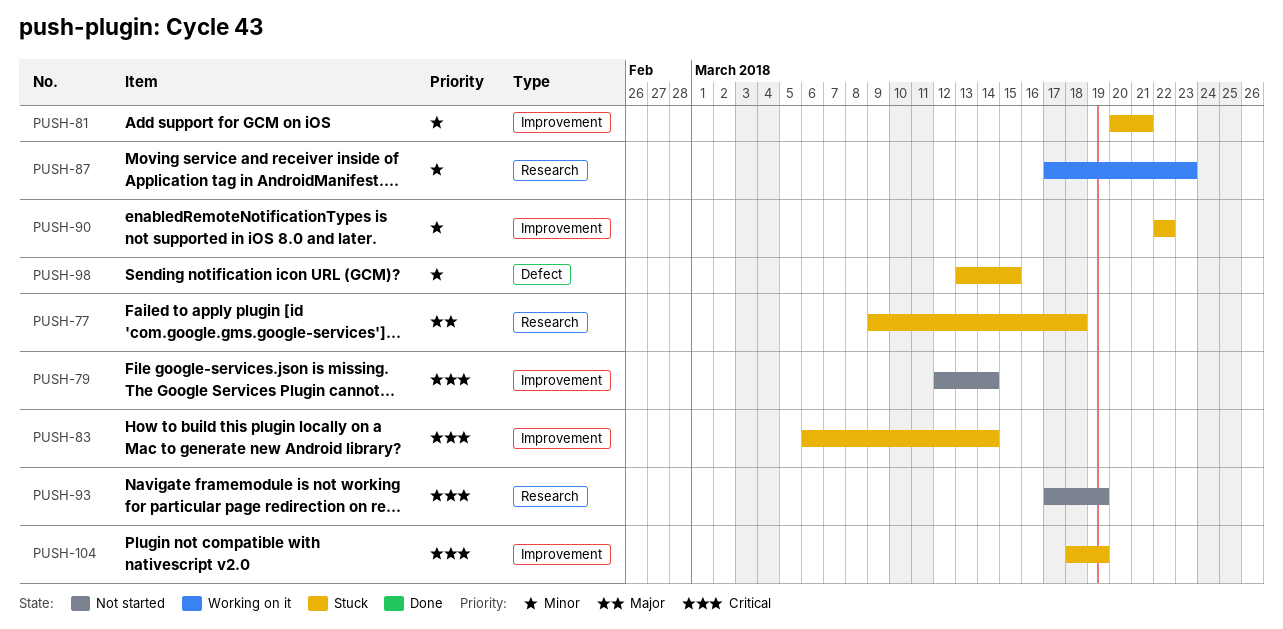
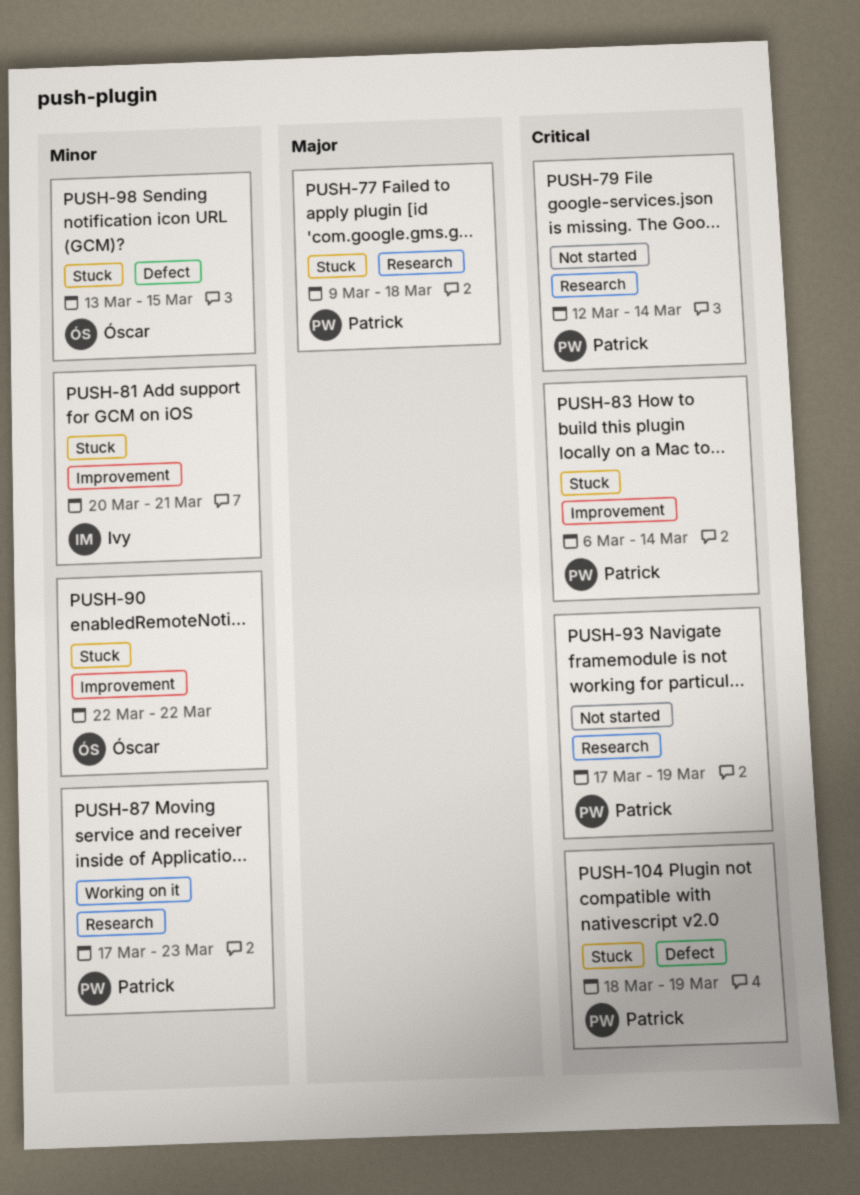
PUSH-79, label: Improvement -> Research
PUSH-104, label: Improvement -> Defect

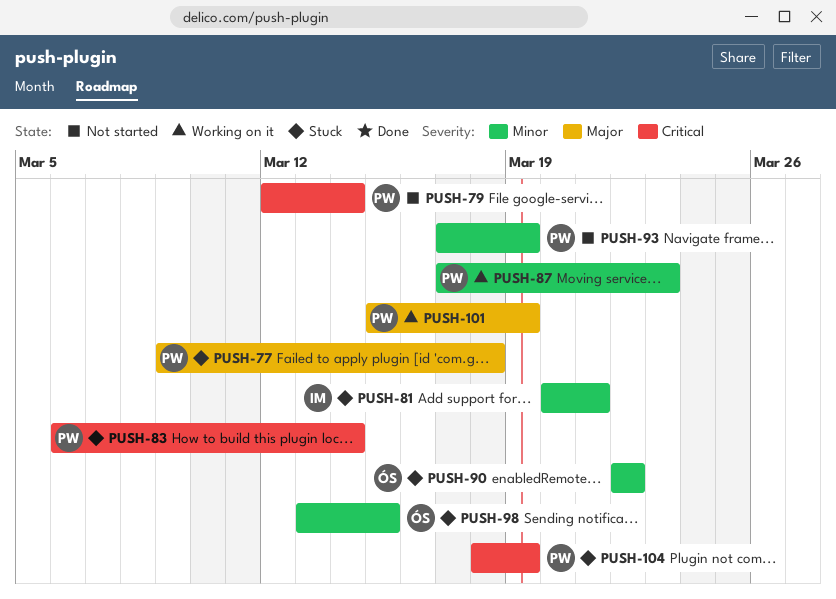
PUSH-93, priority: Critical -> Minor
PUSH-101: none -> present

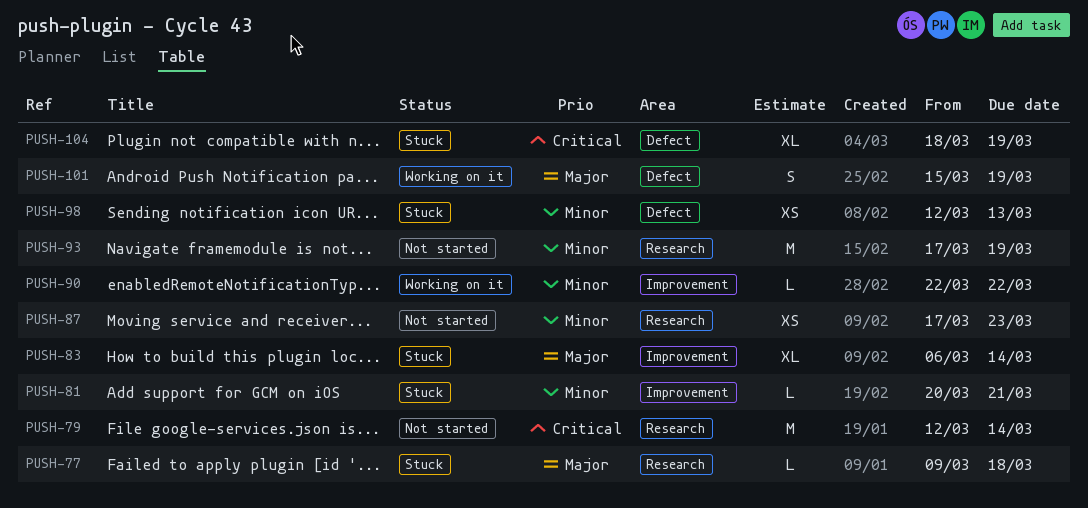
PUSH-83, priority: Critical -> Major
PUSH-87, status: Working on it -> Not started
PUSH-90, status: Stuck -> Working on it
PUSH-98, start: Mar 13 -> Mar 12
PUSH-98, due: Mar 15 -> Mar 13

